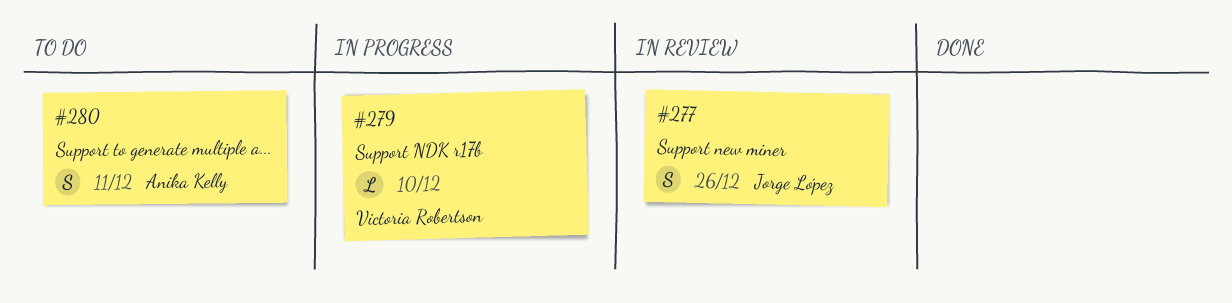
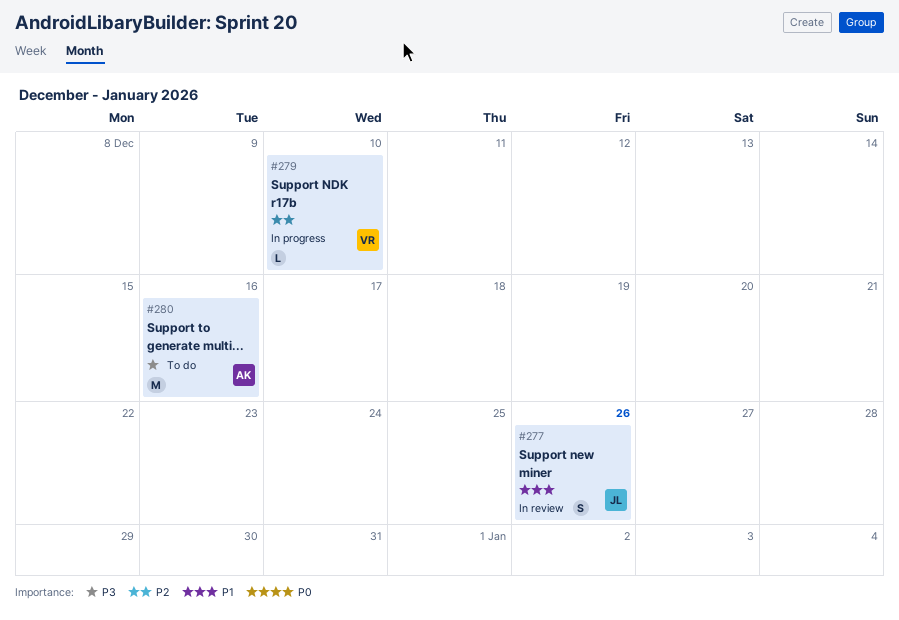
#280, estimate: S -> M
#280, due: Dec 11 -> Dec 16

